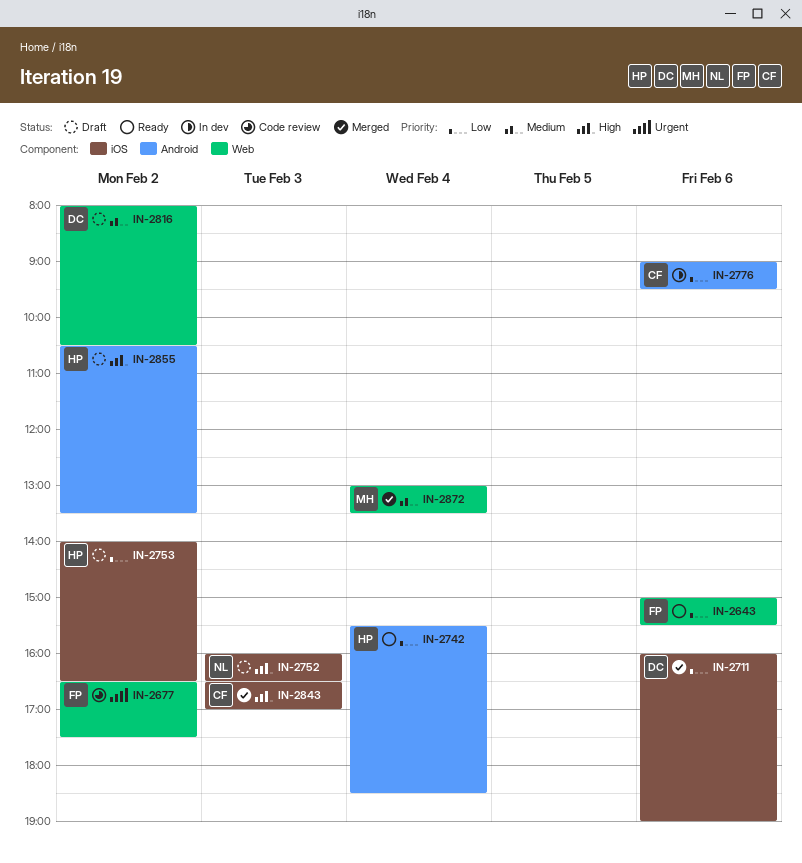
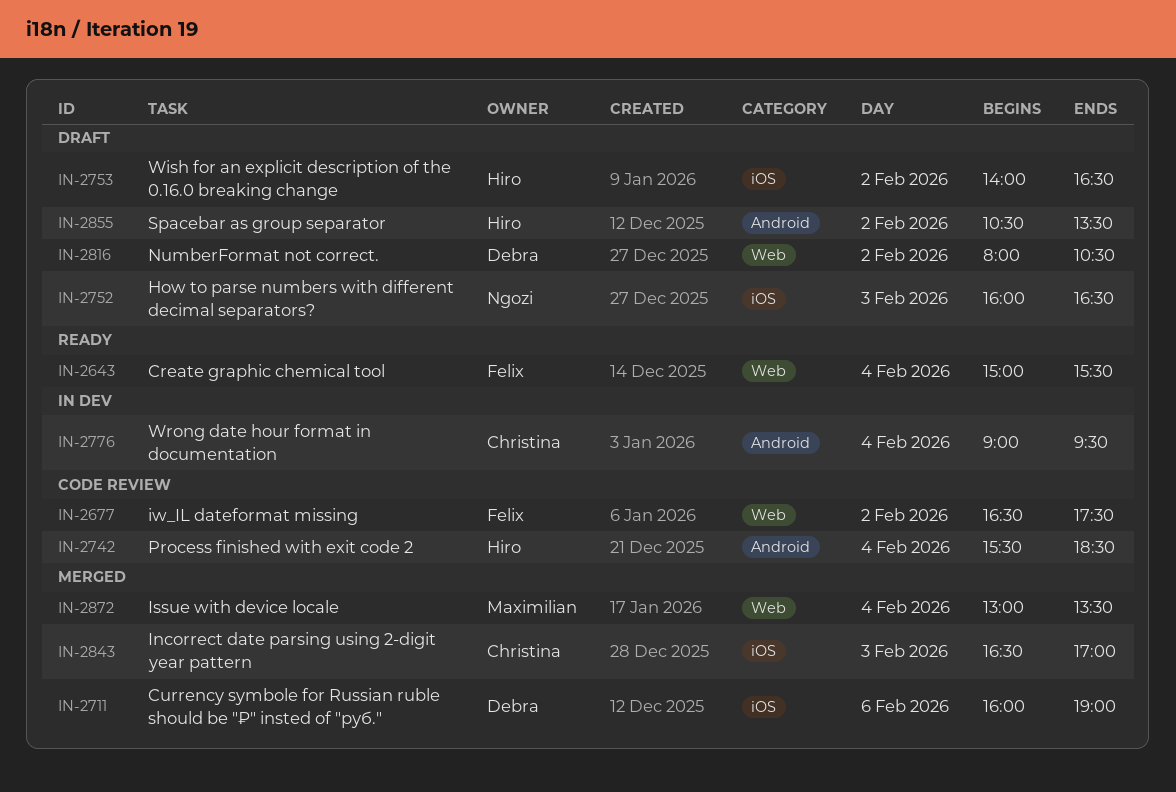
IN-2643, day: Feb 6 -> Feb 4
IN-2742, status: Ready -> Code review
IN-2776, day: Feb 6 -> Feb 4

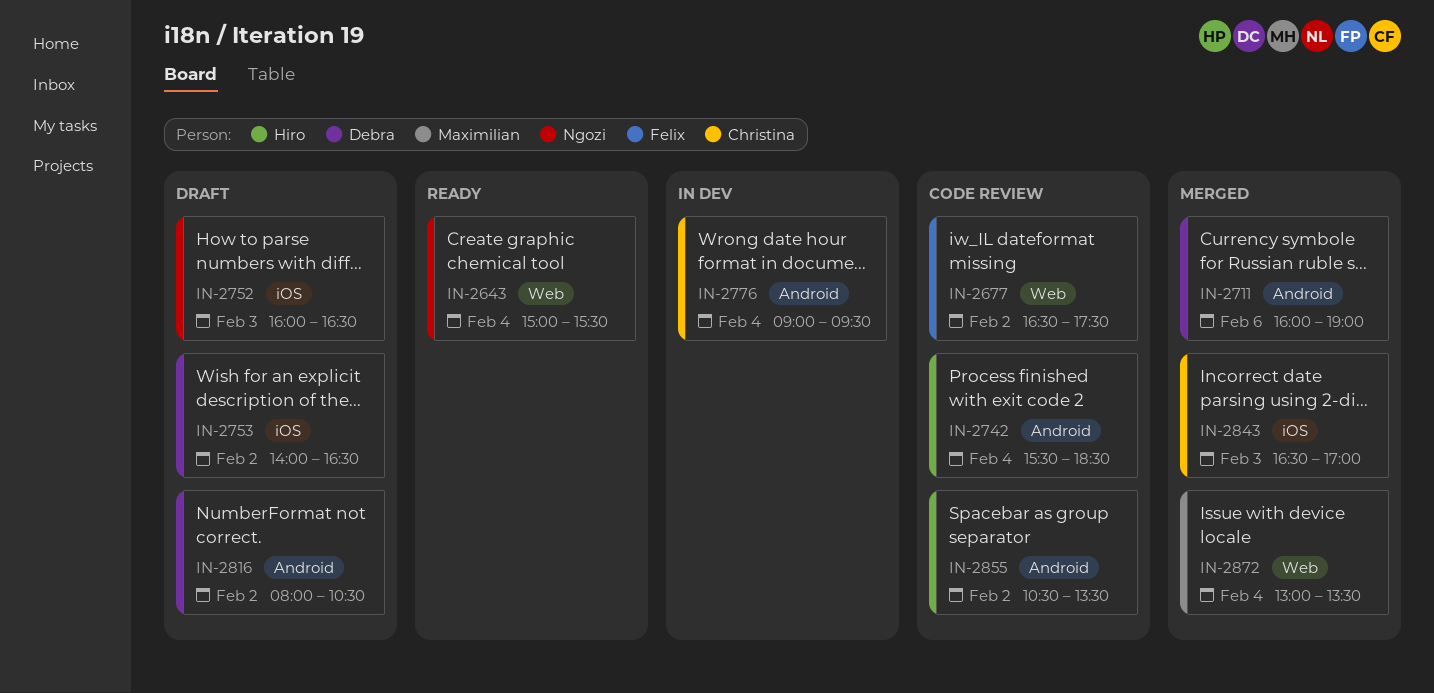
IN-2643, owner: Felix -> Ngozi
IN-2711, label: iOS -> Android
IN-2753, owner: Hiro -> Debra
IN-2816, label: Web -> Android
IN-2855, status: Draft -> Code review

